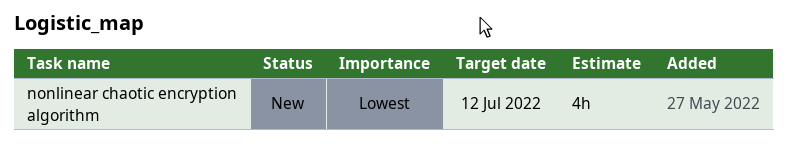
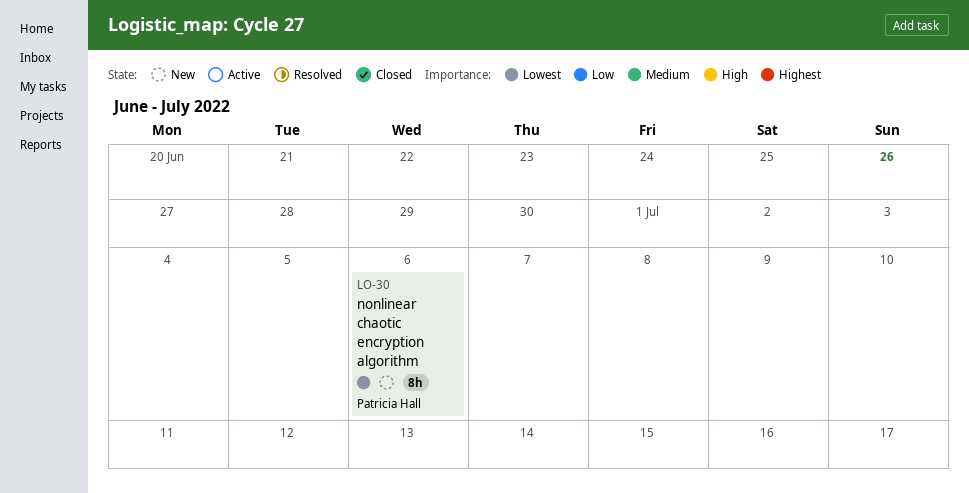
nonlinear chaotic encryption algorithm, estimate: 4h -> 8h
nonlinear chaotic encryption algorithm, due: Jul 12 -> Jul 6

